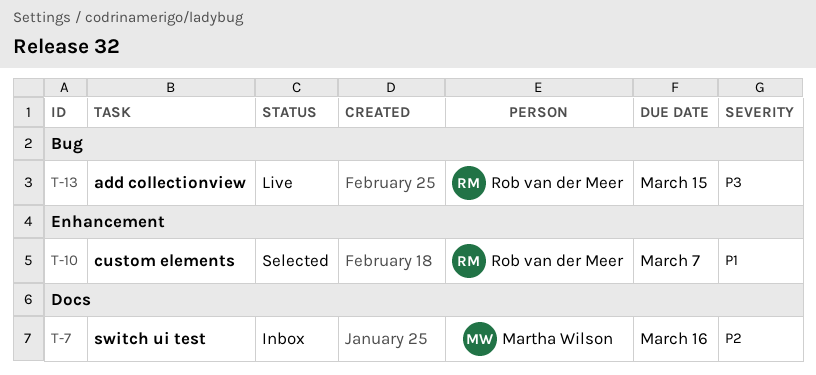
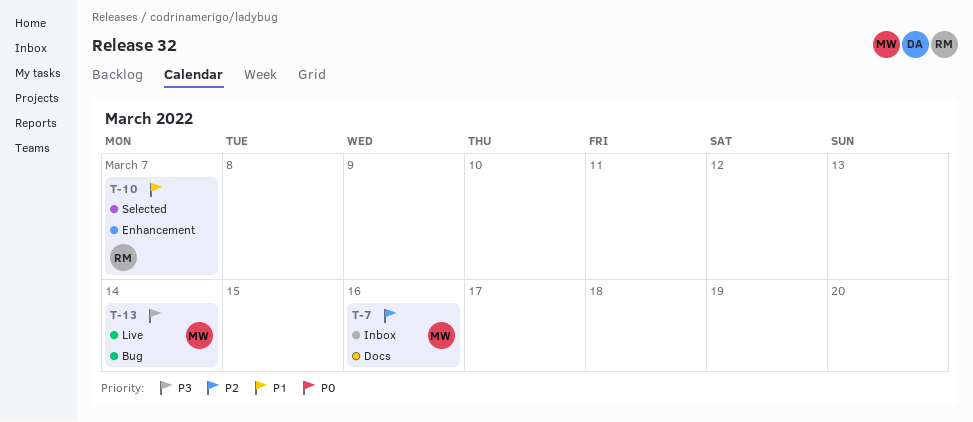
T-13, owner: Rob van der Meer -> Martha Wilson
T-13, due: Mar 15 -> Mar 14

